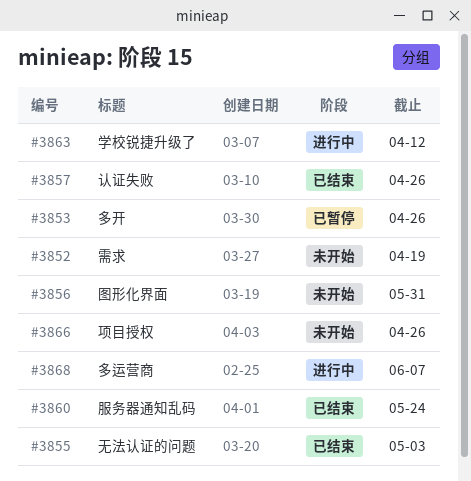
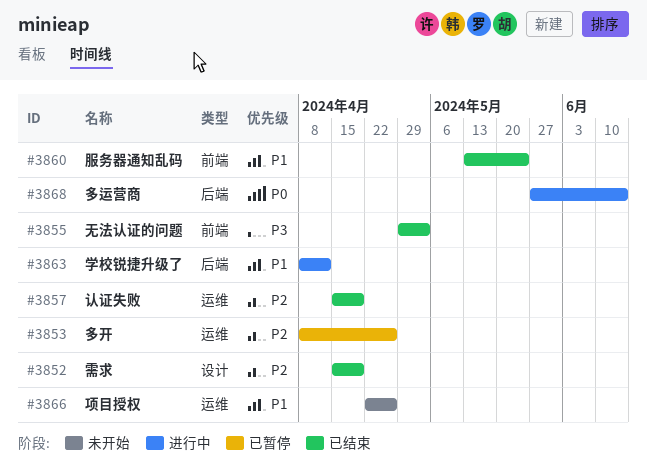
#3852, status: 未开始 -> 已结束
#3856: present -> none
#3857, due: Apr 26 -> Apr 19
#3868, due: Jun 7 -> Jun 14

